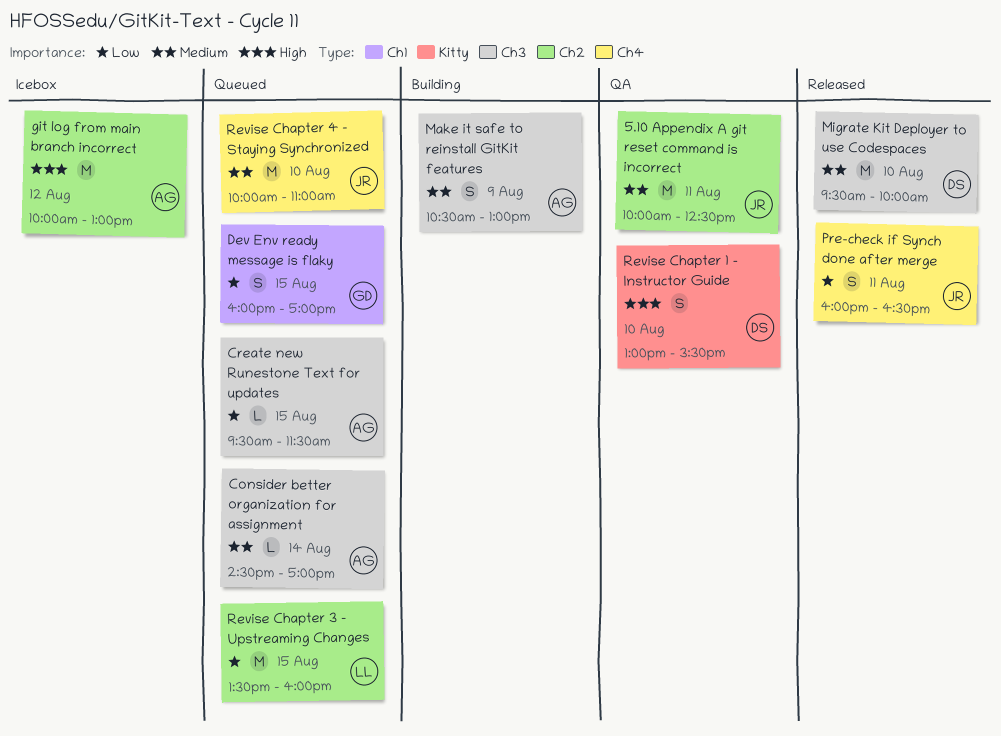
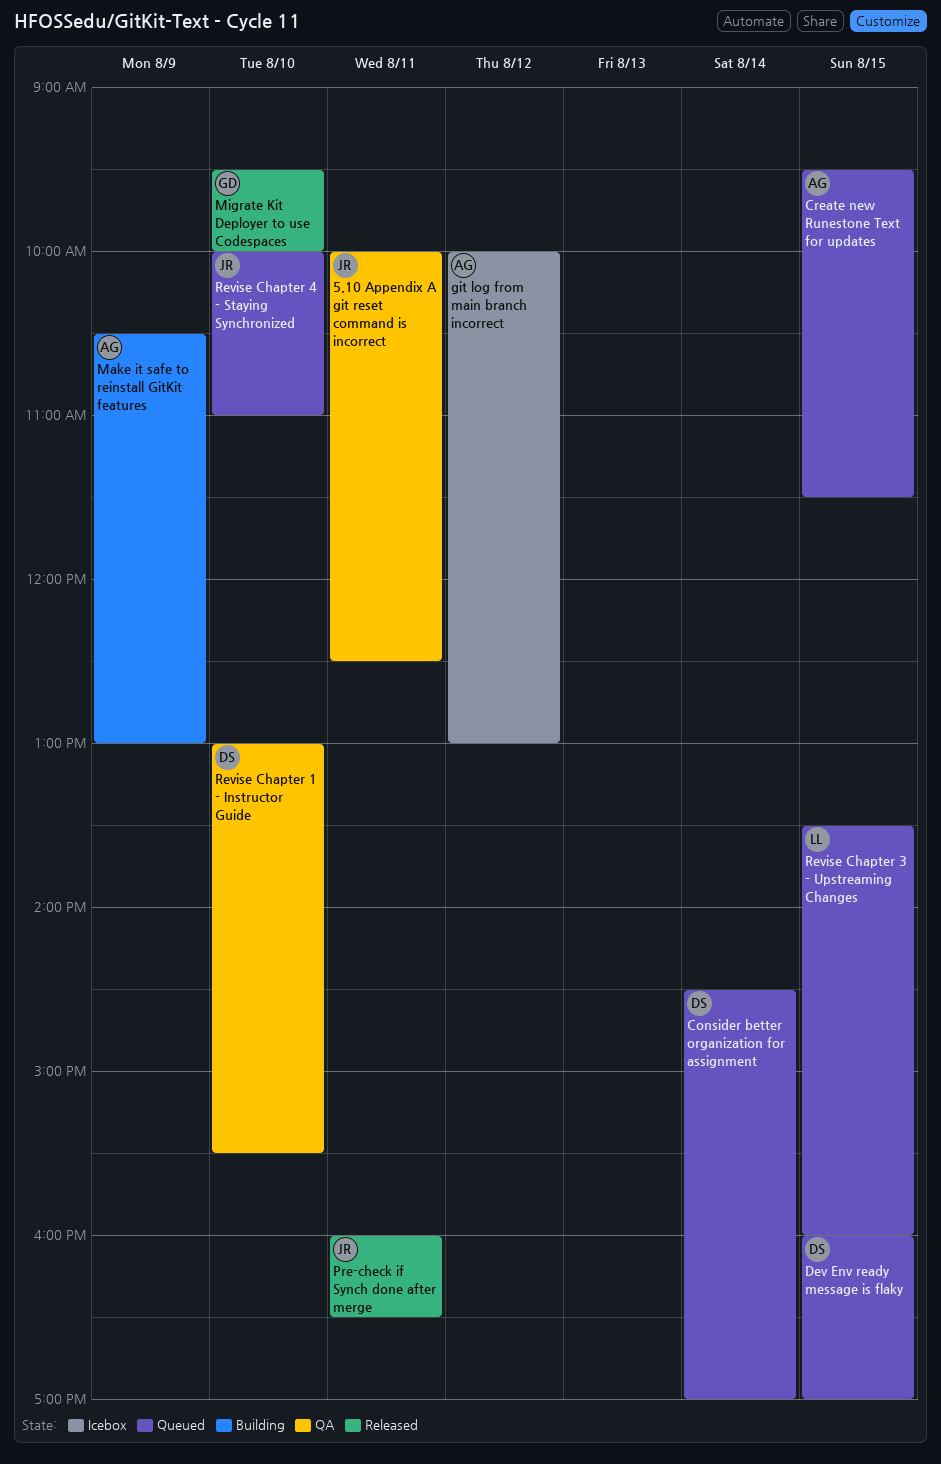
Consider better organization for assignment, owner: AG -> DS
Dev Env ready message is flaky, owner: GD -> DS
Migrate Kit Deployer to use Codespaces, owner: DS -> GD

